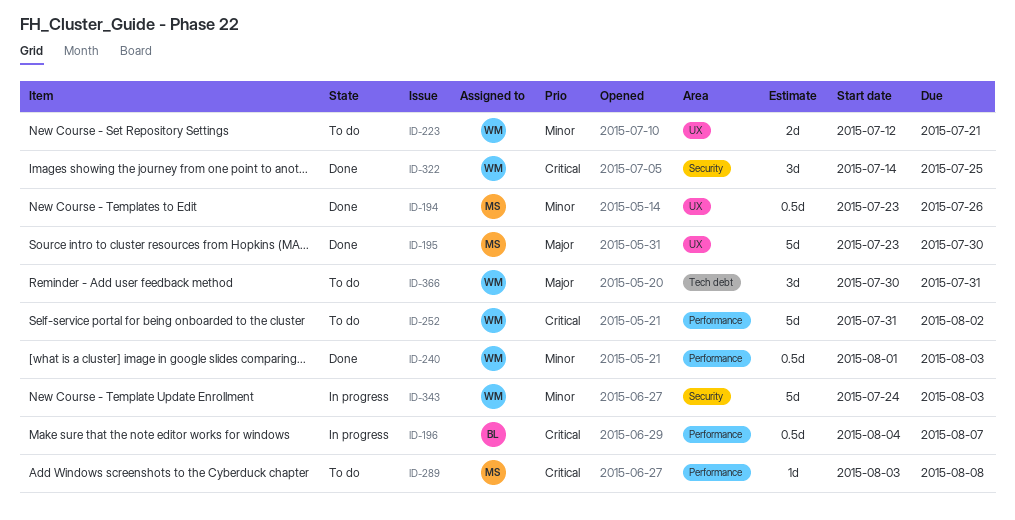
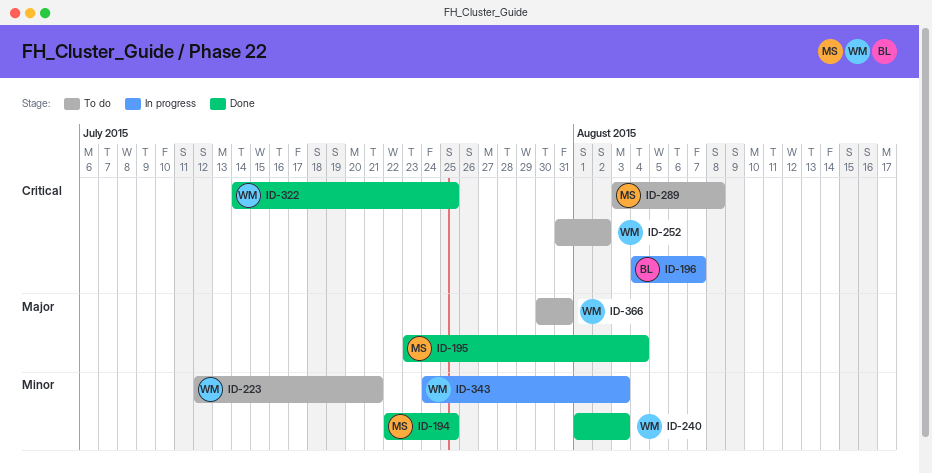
ID-194, start: Jul 23 -> Jul 22
ID-194, due: Jul 26 -> Jul 25
ID-195, due: Jul 30 -> Aug 4

